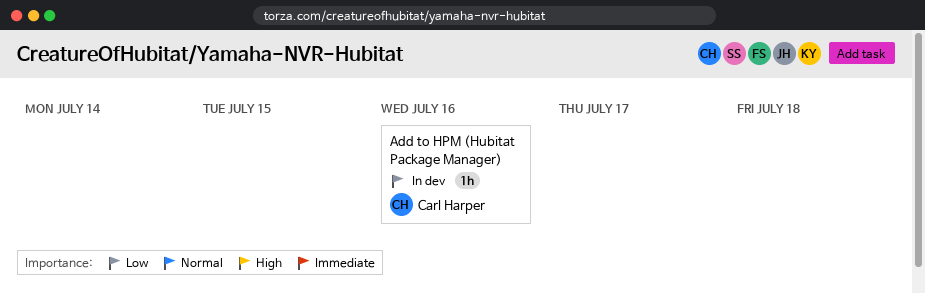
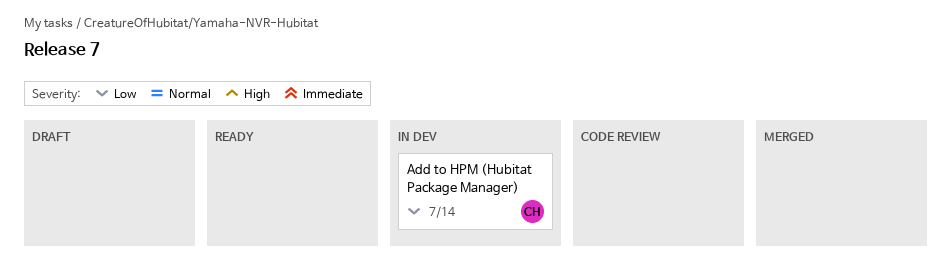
Add to HPM (Hubitat Package Manager), due: Jul 16 -> Jul 14

